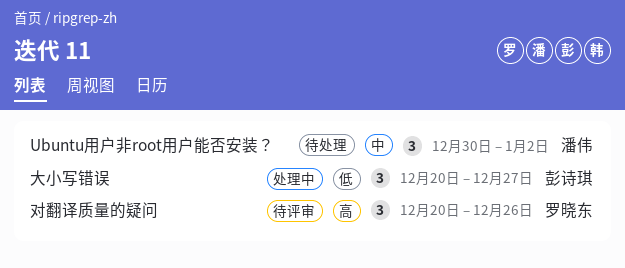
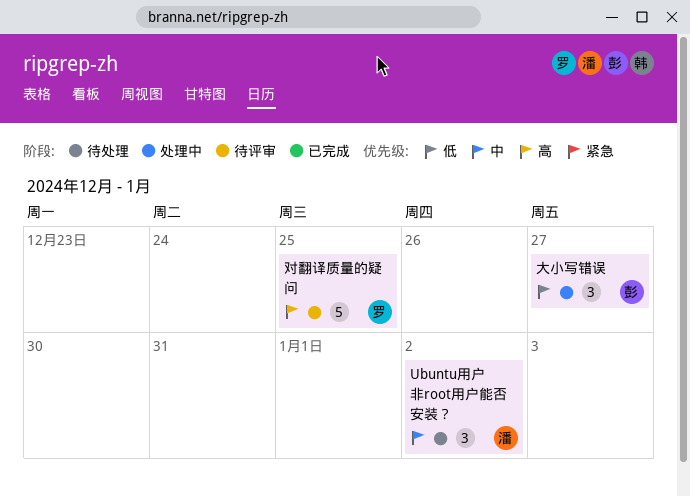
对翻译质量的疑问, estimate: 3 -> 5
对翻译质量的疑问, due: Dec 26 -> Dec 25

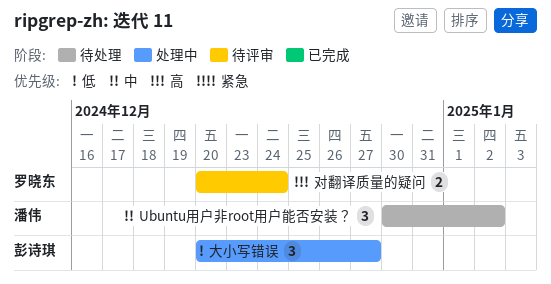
对翻译质量的疑问, estimate: 5 -> 2
对翻译质量的疑问, due: Dec 25 -> Dec 24

